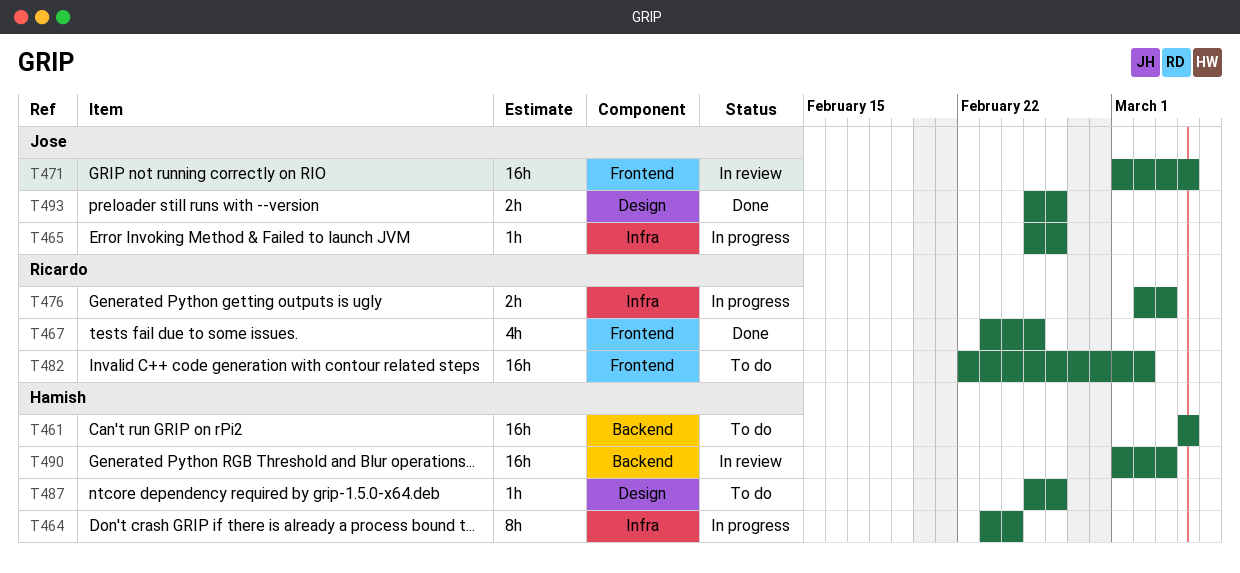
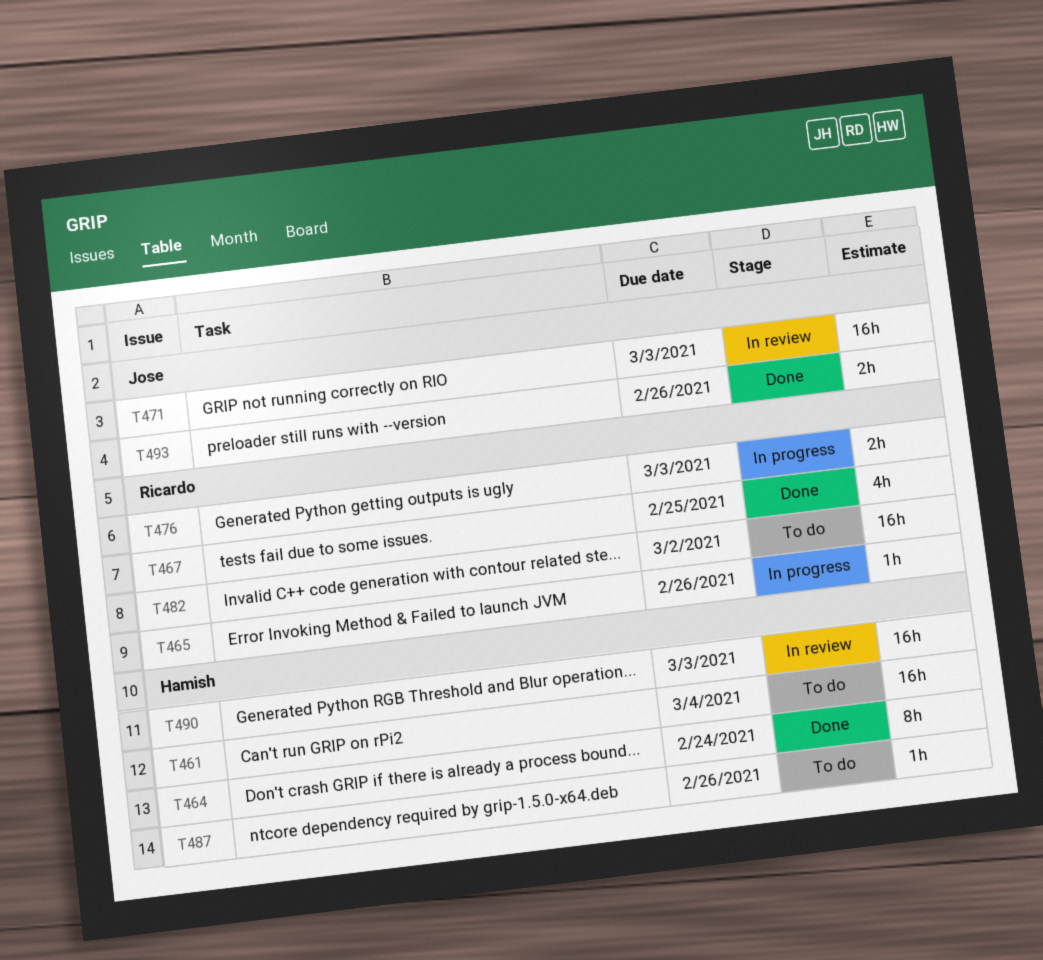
T464, status: In progress -> Done
T465, owner: Jose -> Ricardo
T471, due: Mar 4 -> Mar 3

